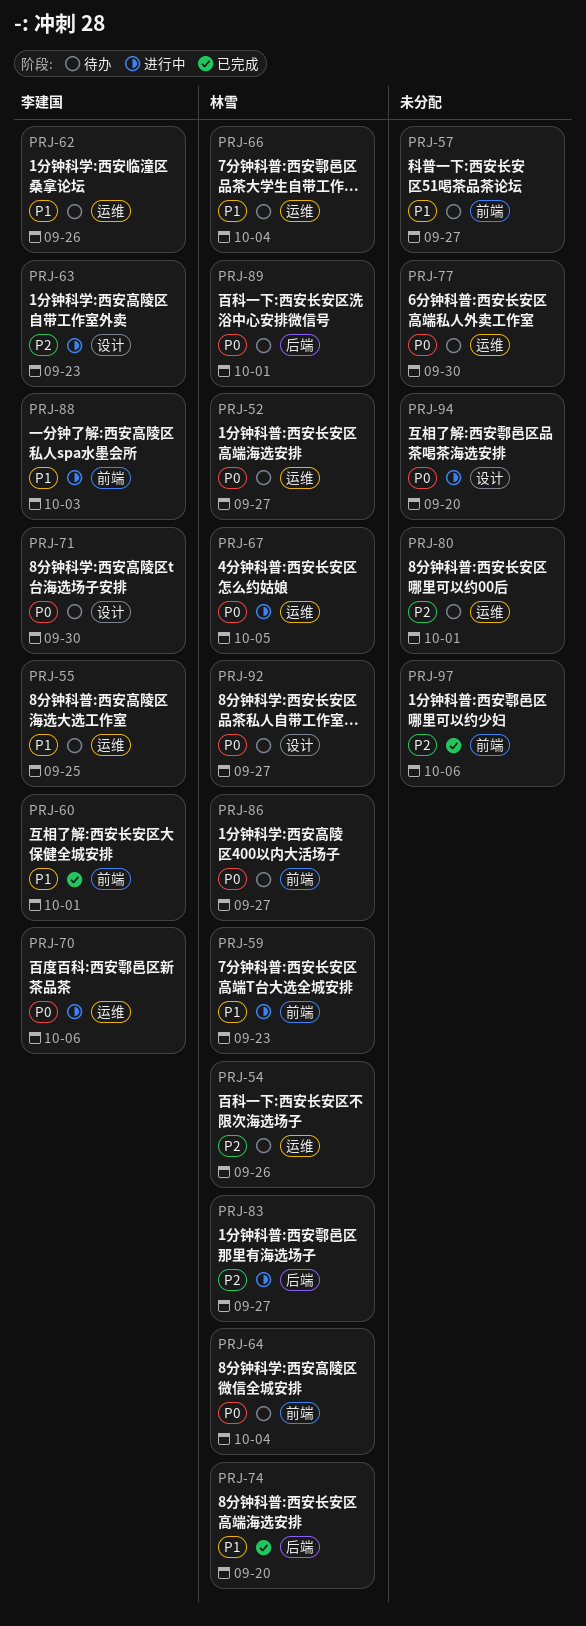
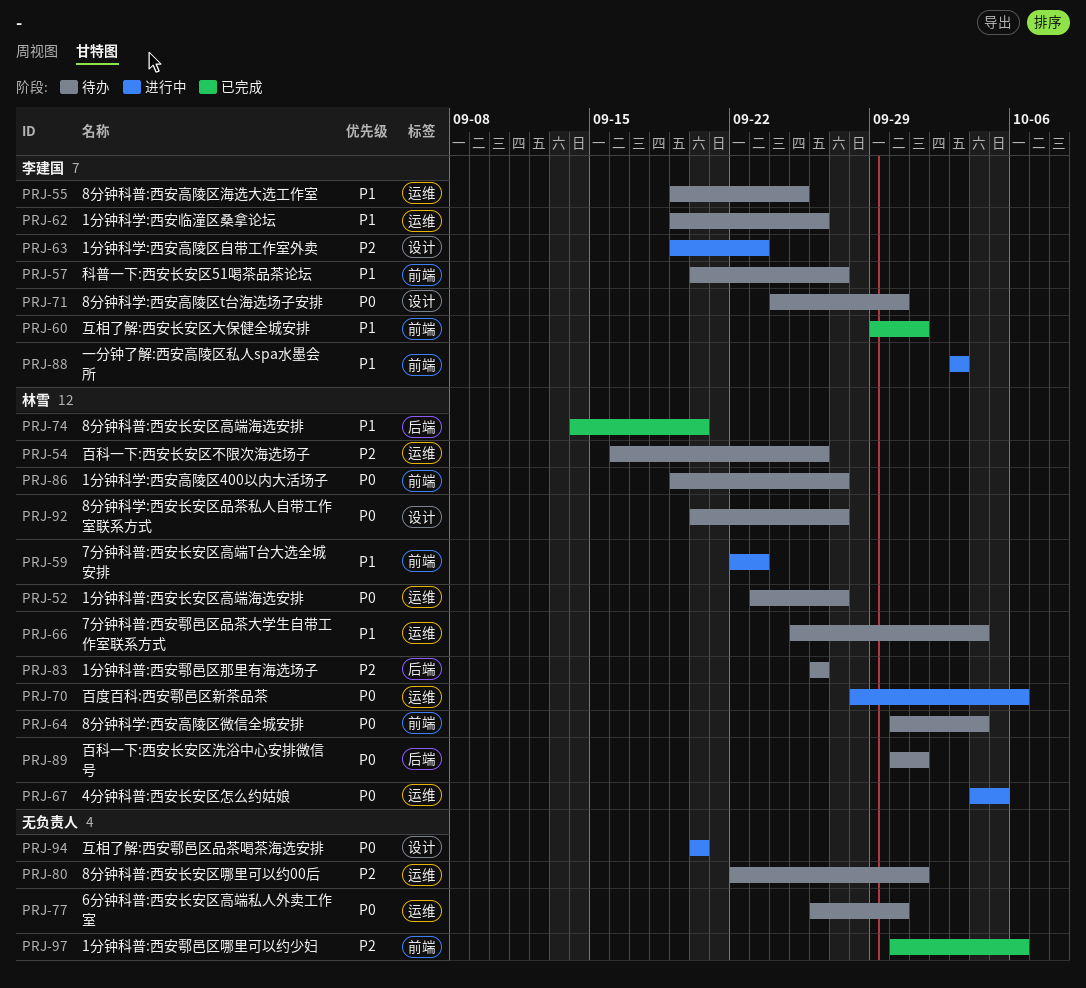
PRJ-57, owner: none -> 李建国
PRJ-70, owner: 李建国 -> 林雪
PRJ-83, status: 进行中 -> 待办
PRJ-83, due: Sep 27 -> Sep 26

